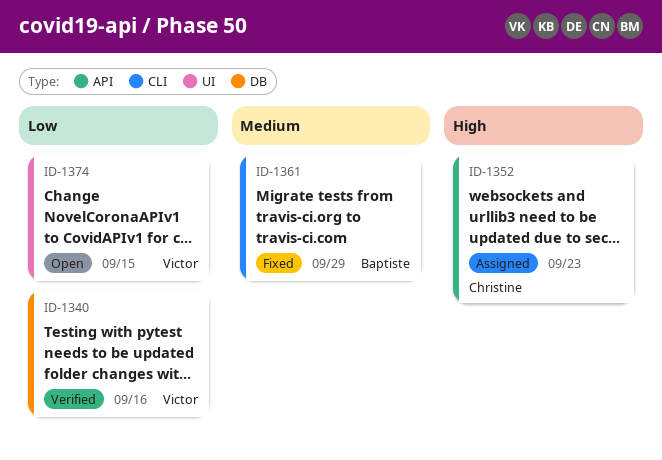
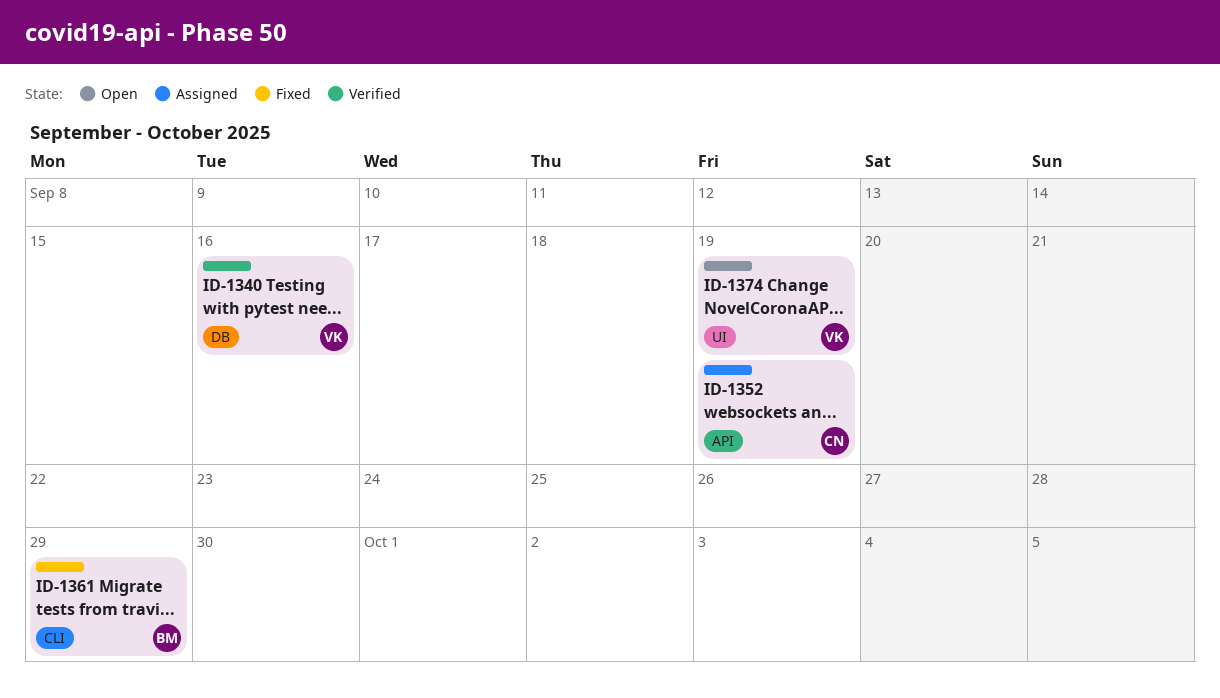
ID-1352, due: Sep 23 -> Sep 19
ID-1374, due: Sep 15 -> Sep 19

